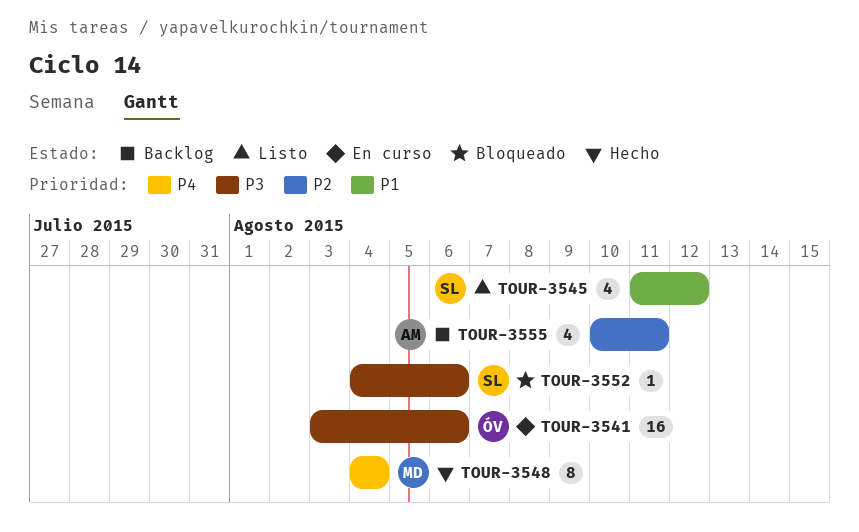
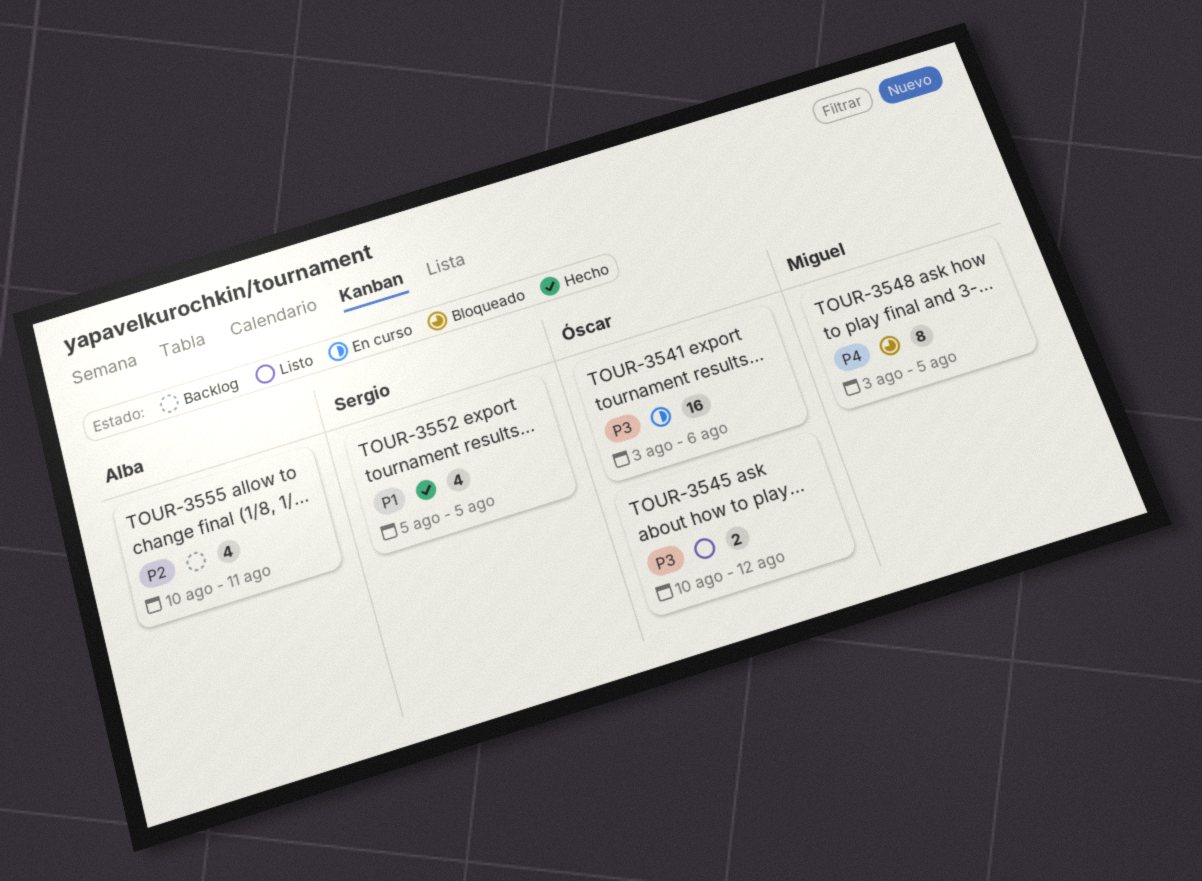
TOUR-3545, owner: Sergio -> Óscar
TOUR-3545, priority: P1 -> P3
TOUR-3545, estimate: 4 -> 2
TOUR-3545, start: Aug 11 -> Aug 10
TOUR-3548, status: Hecho -> Bloqueado
TOUR-3548, start: Aug 4 -> Aug 3
TOUR-3548, due: Aug 4 -> Aug 5
TOUR-3552, status: Bloqueado -> Hecho
TOUR-3552, priority: P3 -> P1
TOUR-3552, estimate: 1 -> 4
TOUR-3552, start: Aug 4 -> Aug 5
TOUR-3552, due: Aug 6 -> Aug 5

